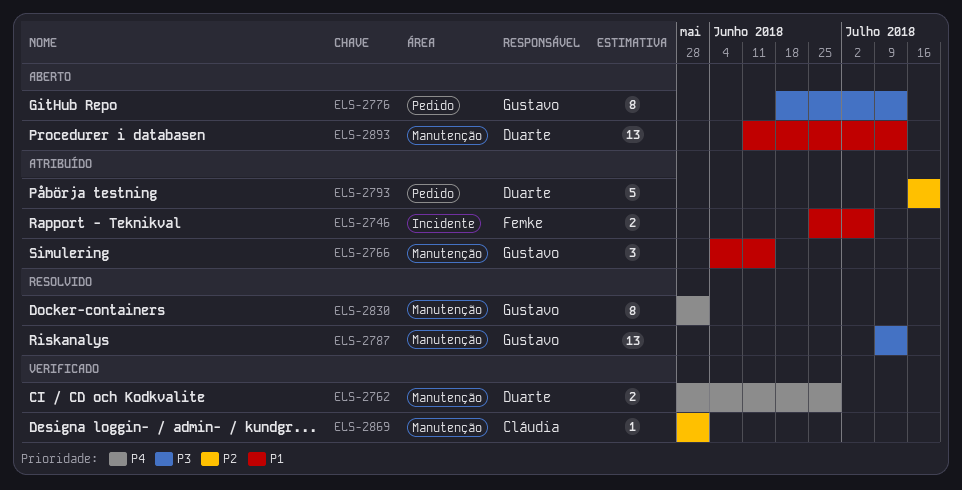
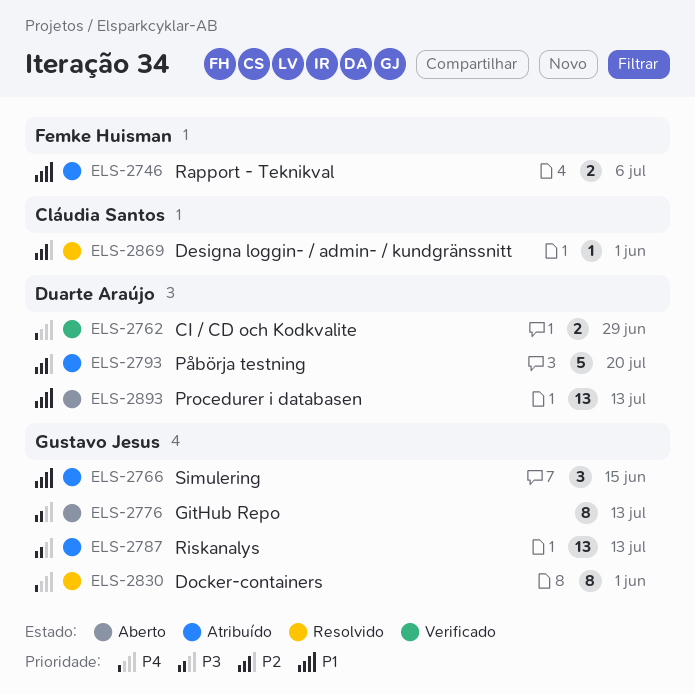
ELS-2787, status: Resolvido -> Atribuído
ELS-2869, status: Verificado -> Resolvido

